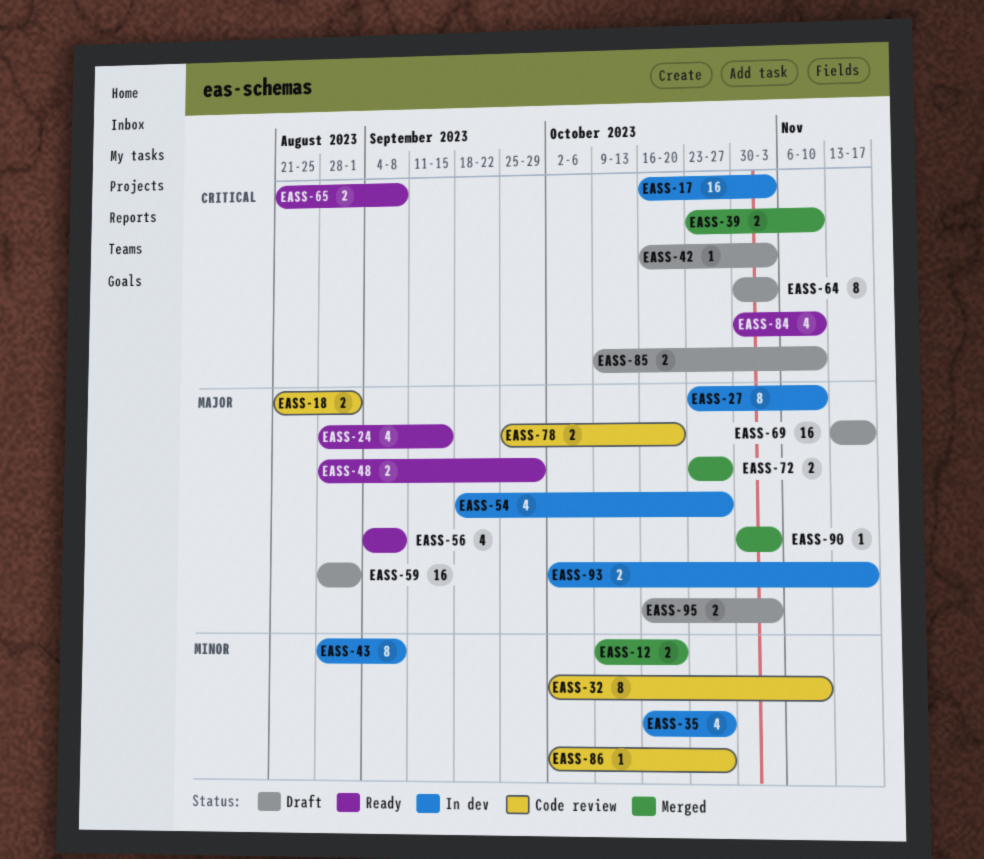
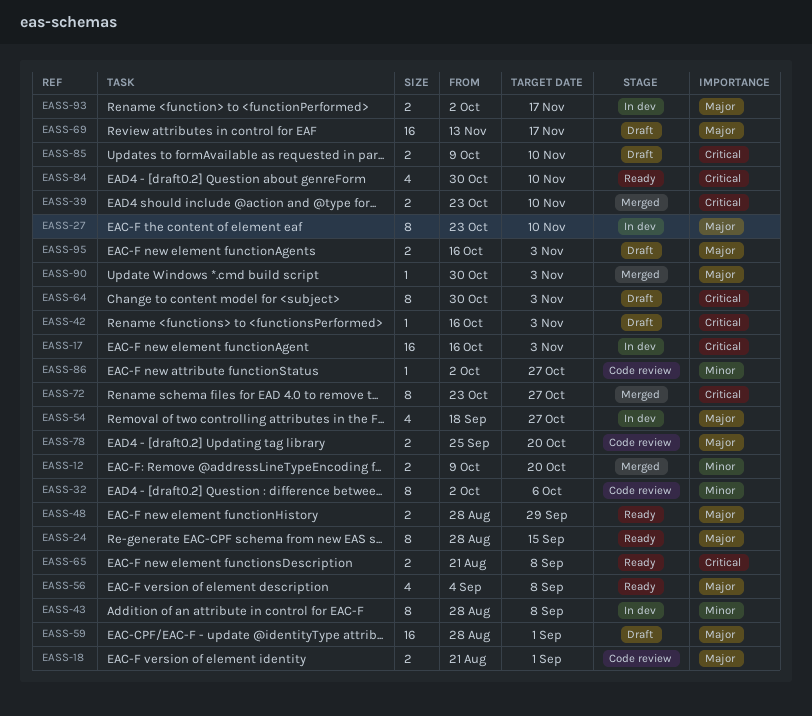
EASS-24, estimate: 4 -> 8
EASS-32, due: Nov 10 -> Oct 6
EASS-35: present -> none
EASS-72, priority: Major -> Critical
EASS-72, estimate: 2 -> 8

